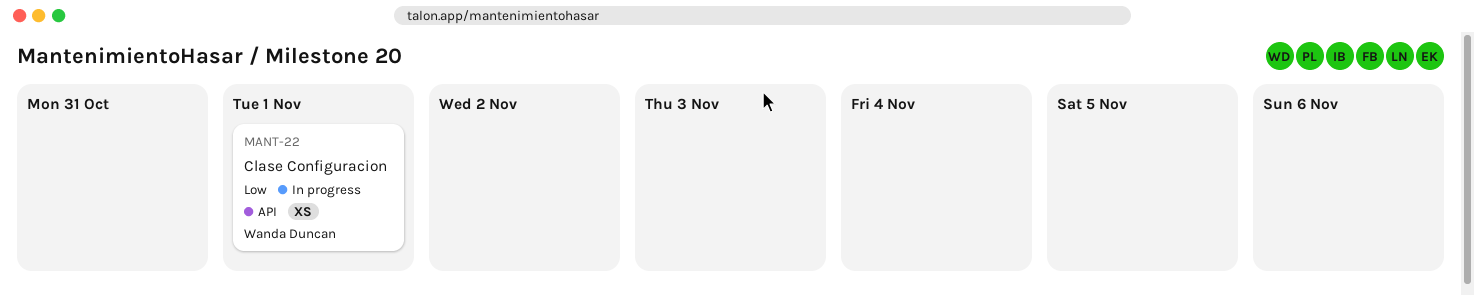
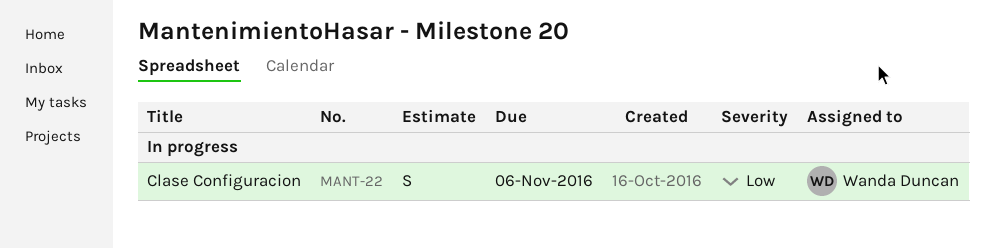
MANT-22, estimate: XS -> S
MANT-22, due: Nov 1 -> Nov 6

